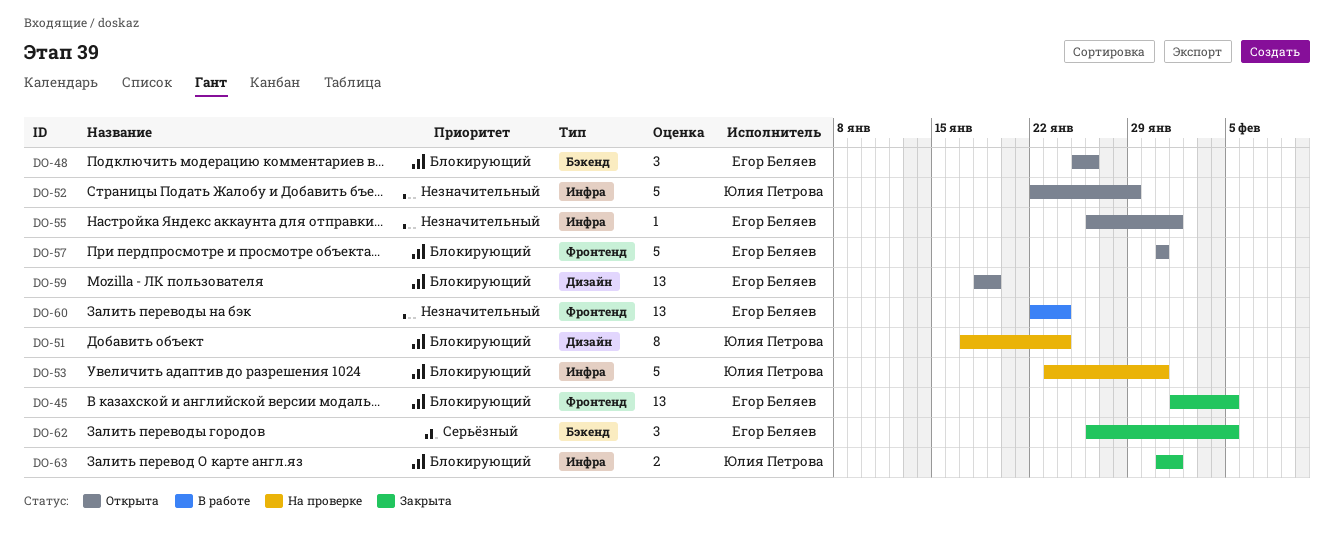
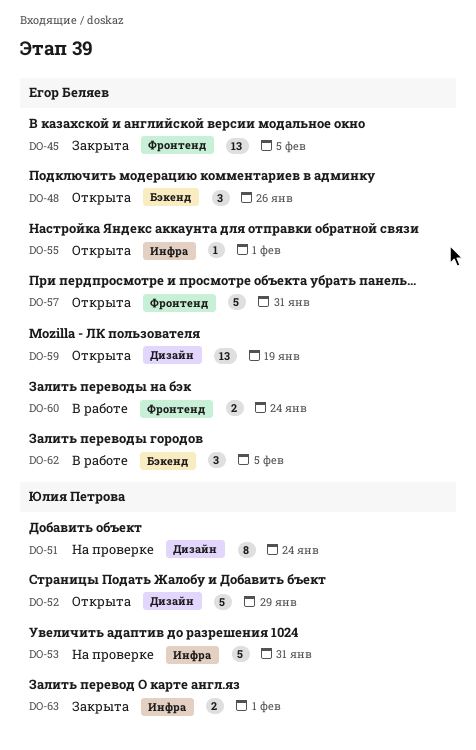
DO-52, label: Инфра -> Дизайн
DO-60, estimate: 13 -> 2
DO-62, status: Закрыта -> В работе

